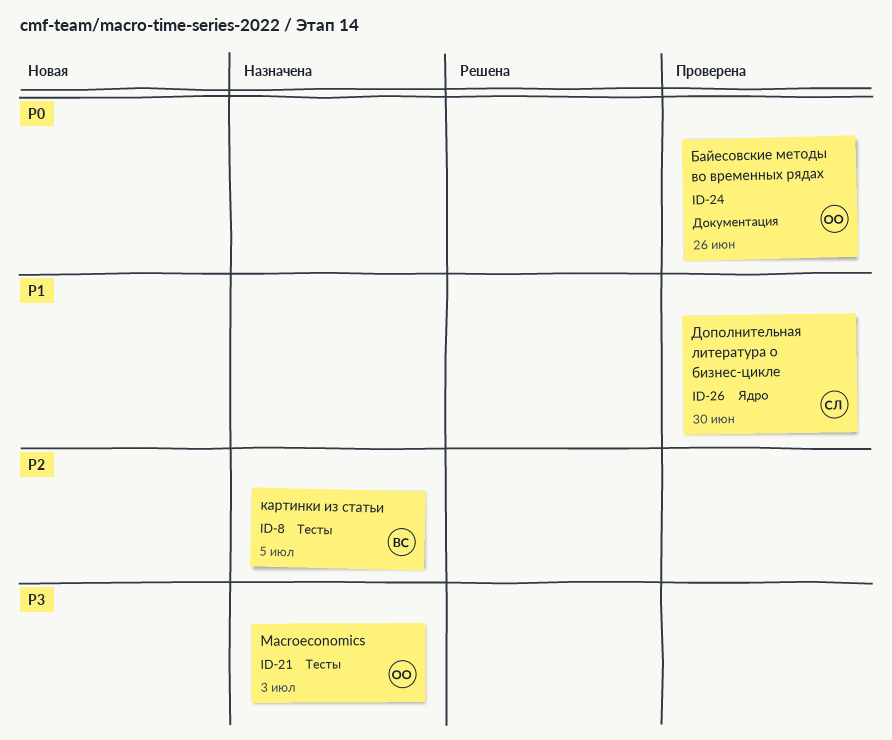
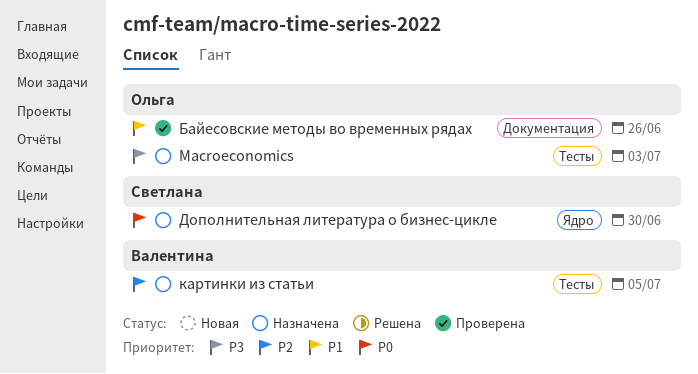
Байесовские методы во временных рядах, priority: P0 -> P1
Дополнительная литература о бизнес-цикле, status: Проверена -> Назначена
Дополнительная литература о бизнес-цикле, priority: P1 -> P0

